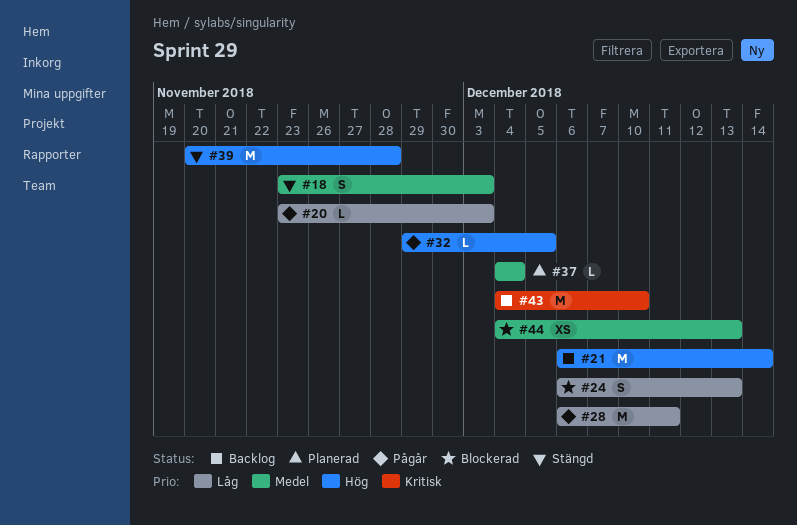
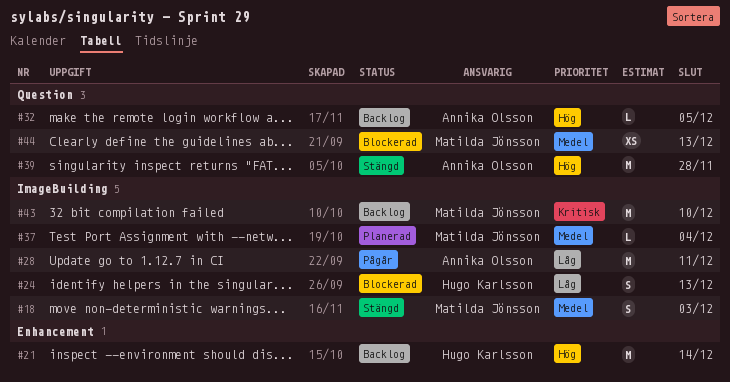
#20: present -> none
#32, status: Pågår -> Backlog

